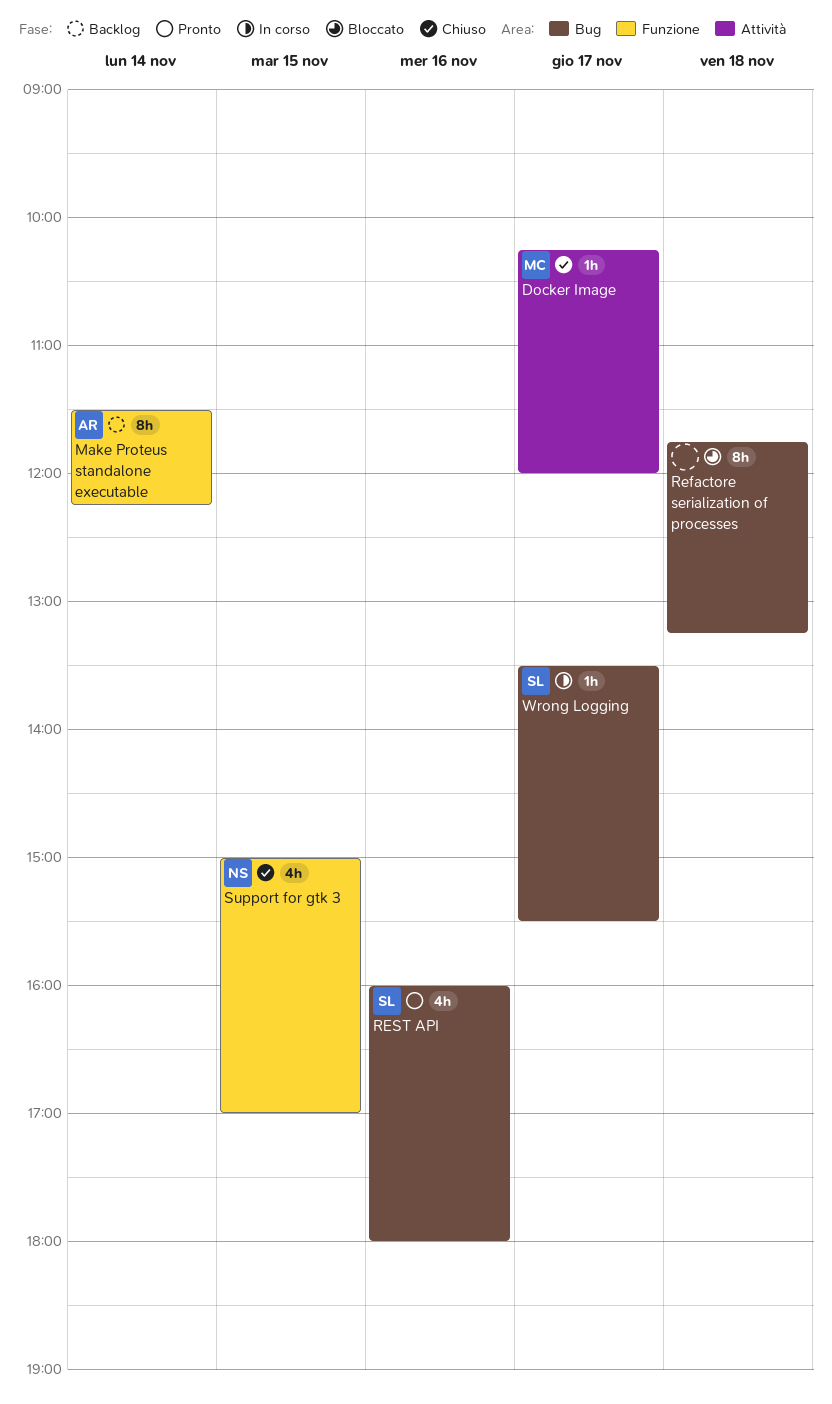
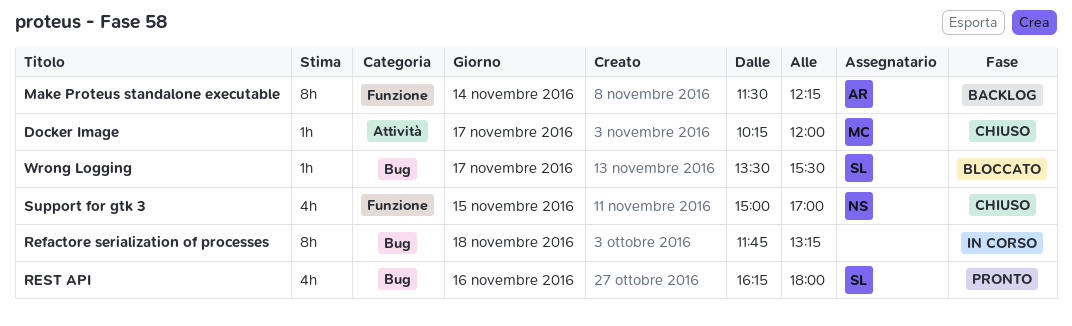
Refactore serialization of processes, status: Bloccato -> In corso
REST API, begins: 16:00 -> 16:15
Wrong Logging, status: In corso -> Bloccato

